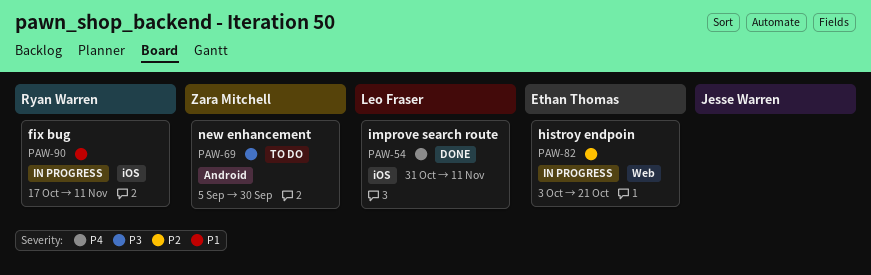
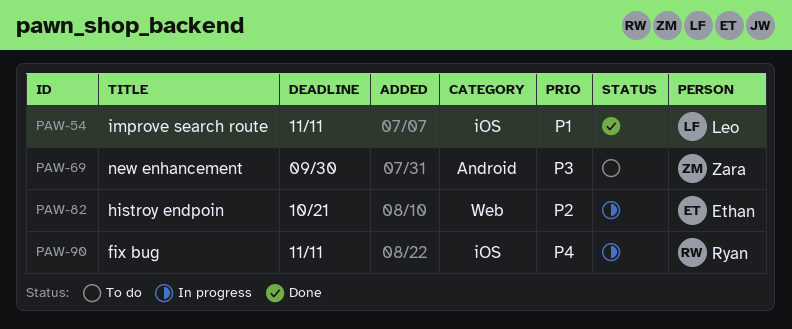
PAW-54, priority: P4 -> P1
PAW-90, priority: P1 -> P4

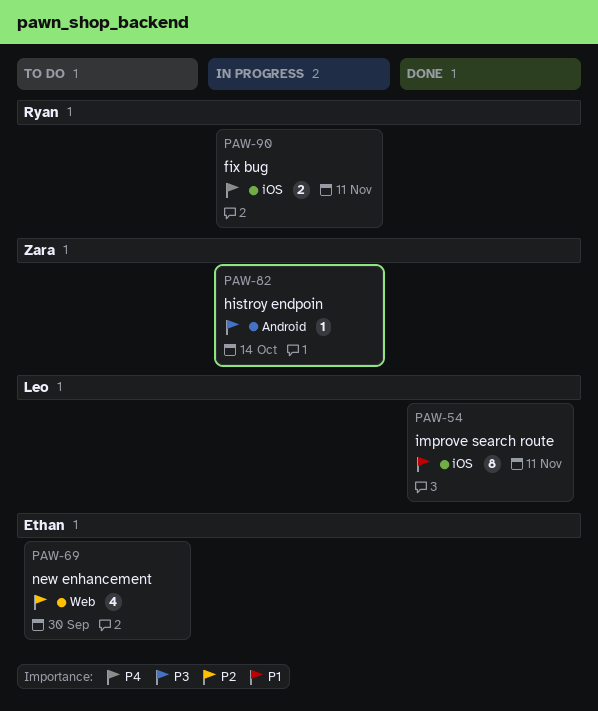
PAW-69, owner: Zara -> Ethan
PAW-69, priority: P3 -> P2
PAW-69, label: Android -> Web
PAW-82, owner: Ethan -> Zara
PAW-82, priority: P2 -> P3
PAW-82, label: Web -> Android
PAW-82, due: Oct 21 -> Oct 14

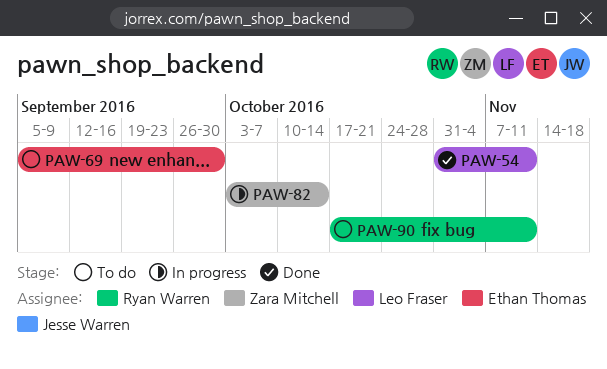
PAW-90, status: In progress -> To do

